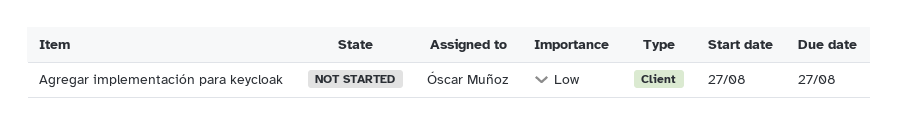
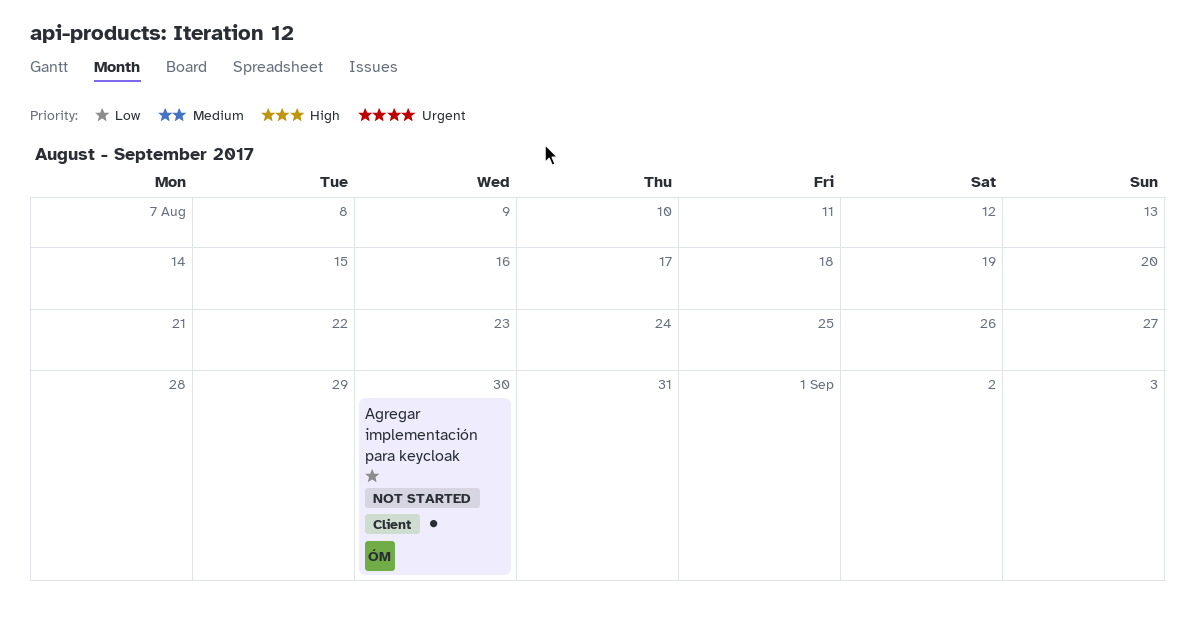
Agregar implementación para keycloak, due: Aug 27 -> Aug 30

